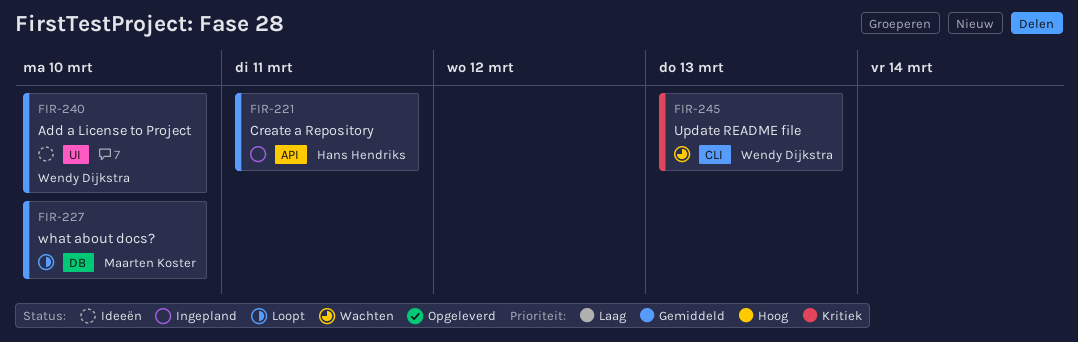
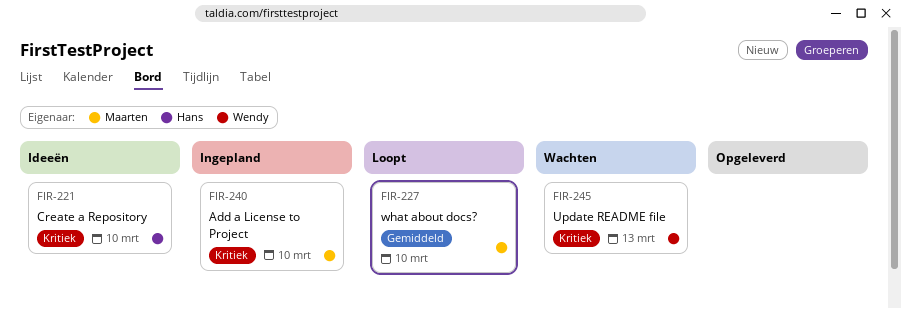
FIR-221, status: Ingepland -> Ideeën
FIR-221, priority: Gemiddeld -> Kritiek
FIR-221, due: Mar 11 -> Mar 10
FIR-240, status: Ideeën -> Ingepland
FIR-240, owner: Wendy Dijkstra -> Maarten Koster
FIR-240, priority: Gemiddeld -> Kritiek

